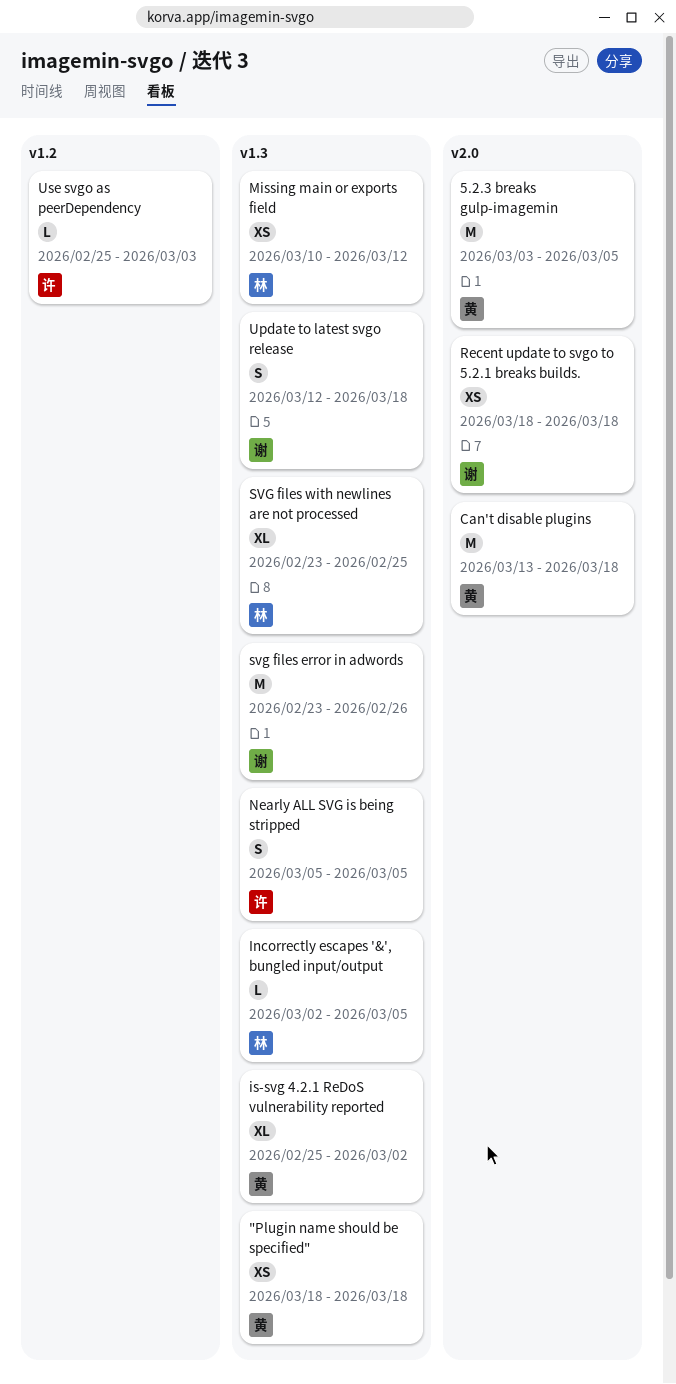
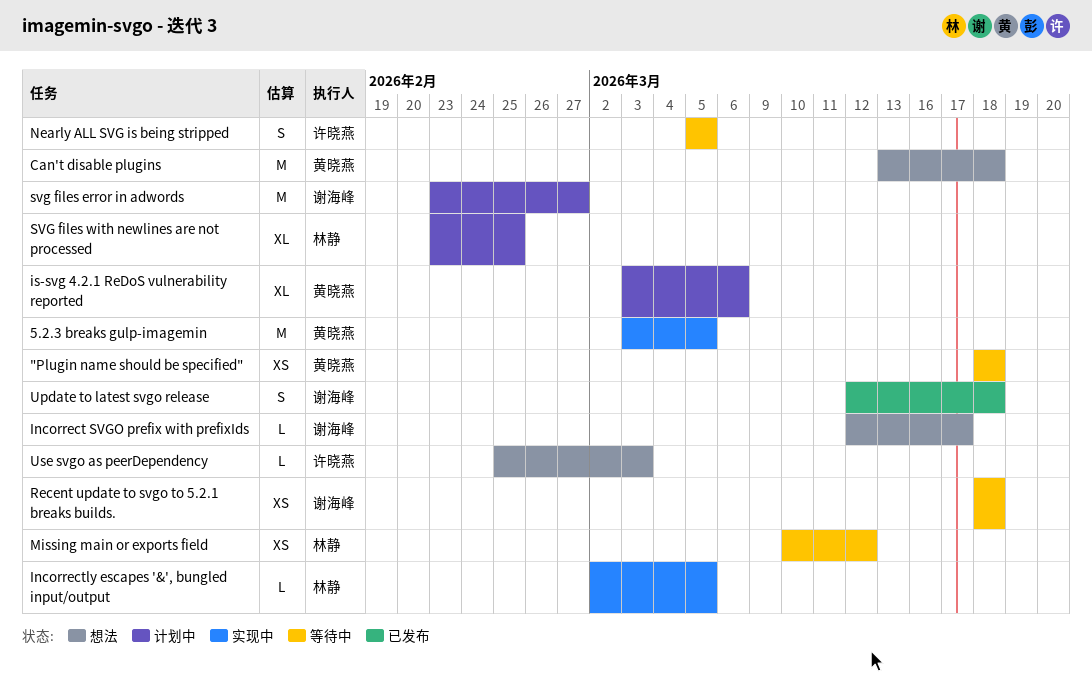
Incorrect SVGO prefix with prefixIds: none -> present
is-svg 4.2.1 ReDoS vulnerability reported, start: Feb 25 -> Mar 3
is-svg 4.2.1 ReDoS vulnerability reported, due: Mar 2 -> Mar 6
svg files error in adwords, due: Feb 26 -> Feb 27

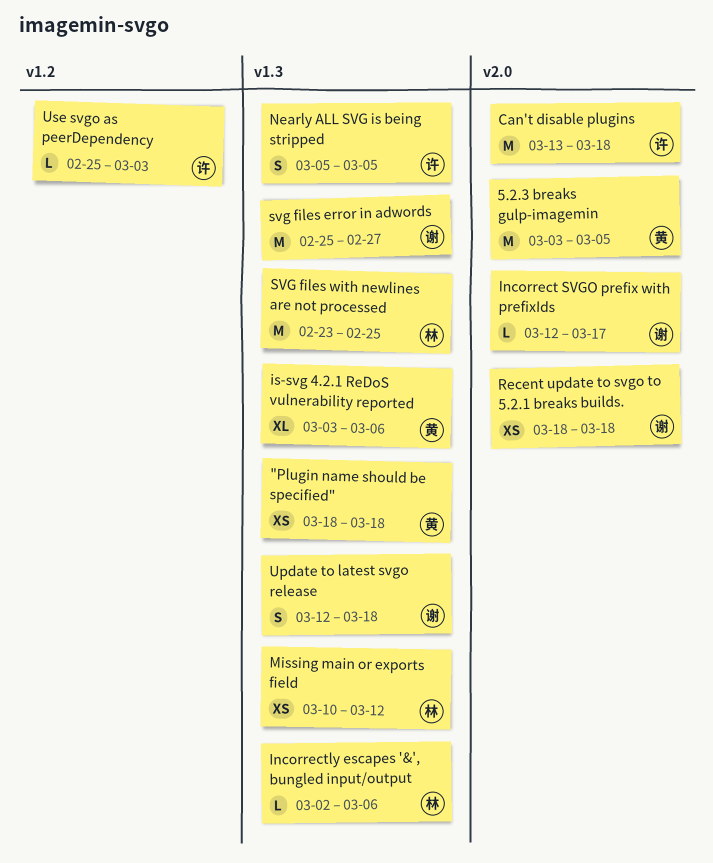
Can't disable plugins, owner: 黄晓燕 -> 许晓燕
Incorrectly escapes '&', bungled input/output, due: Mar 5 -> Mar 6
svg files error in adwords, start: Feb 23 -> Feb 25
SVG files with newlines are not processed, estimate: XL -> M

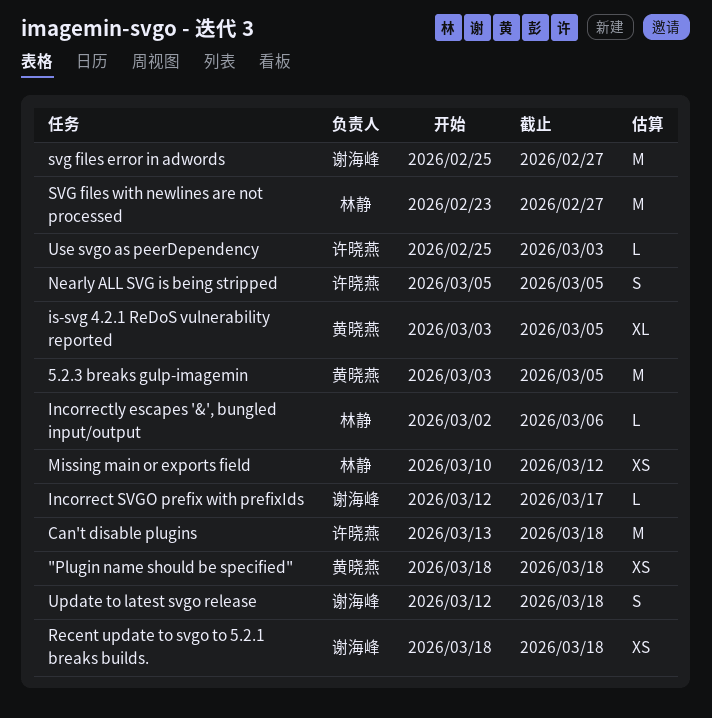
is-svg 4.2.1 ReDoS vulnerability reported, due: Mar 6 -> Mar 5
SVG files with newlines are not processed, due: Feb 25 -> Feb 27

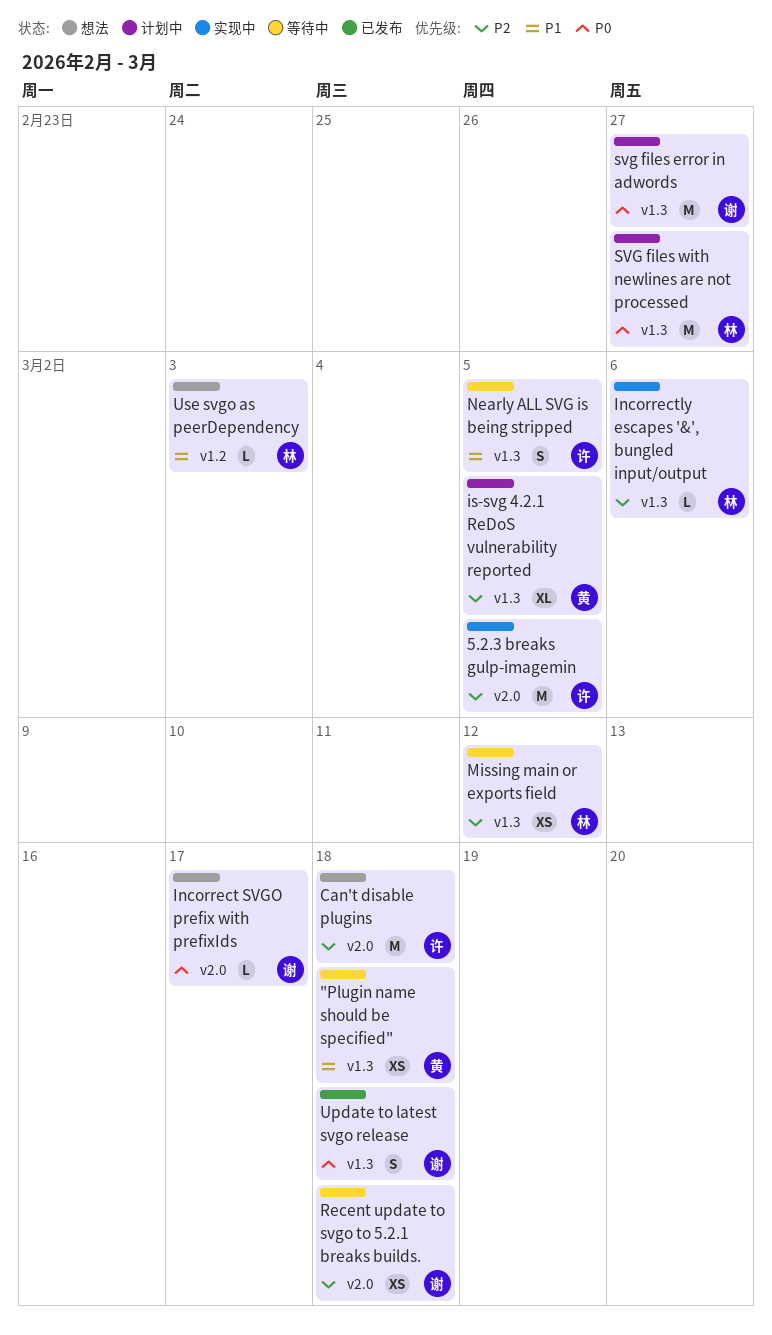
5.2.3 breaks gulp-imagemin, owner: 黄晓燕 -> 许晓燕
Use svgo as peerDependency, owner: 许晓燕 -> 林静

